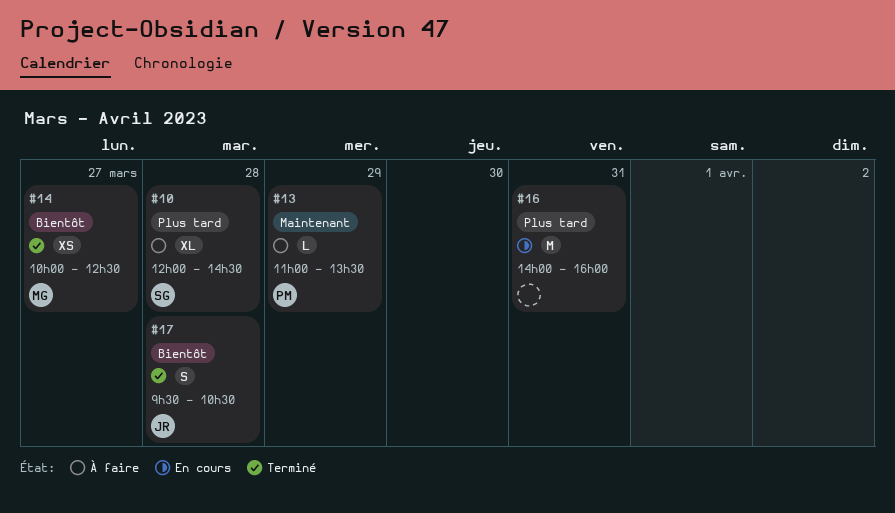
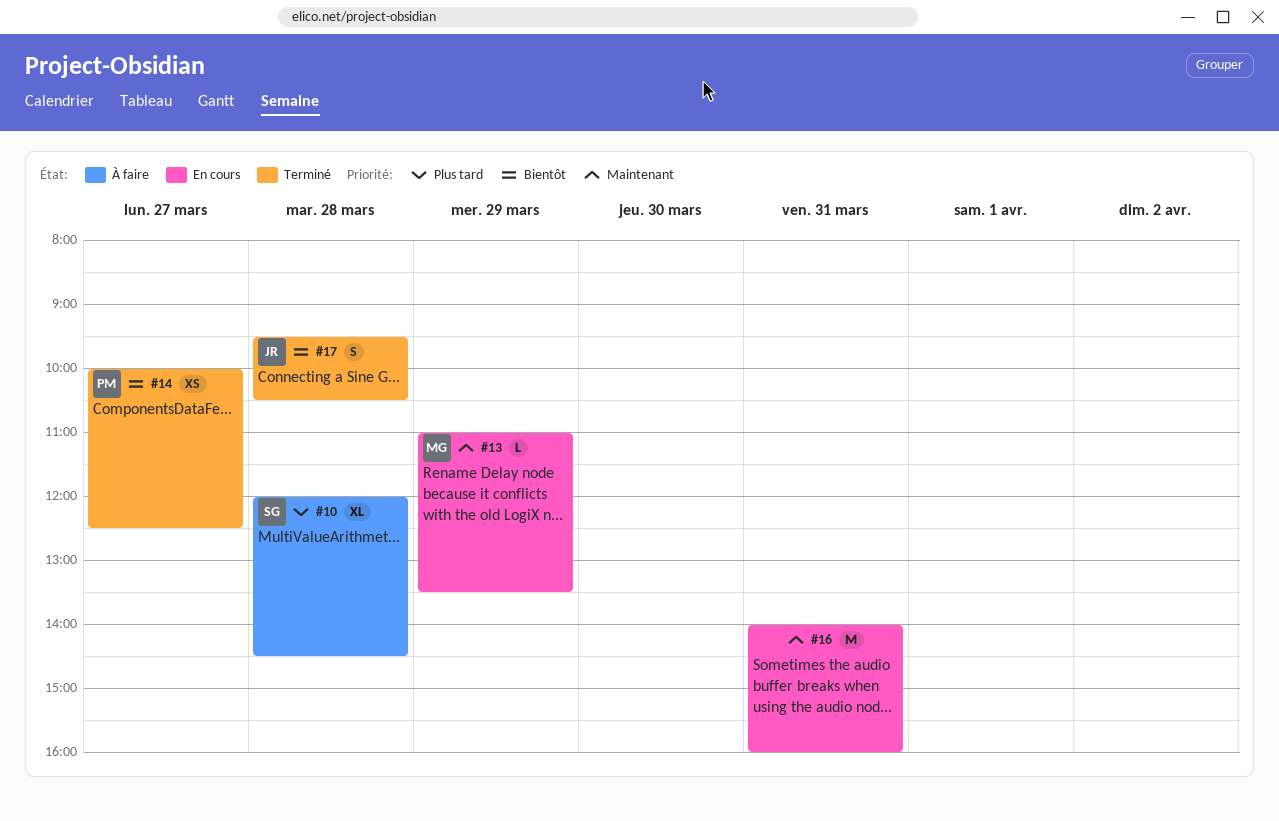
#13, status: À faire -> En cours
#13, owner: PM -> MG
#14, owner: MG -> PM
#16, priority: Plus tard -> Maintenant

